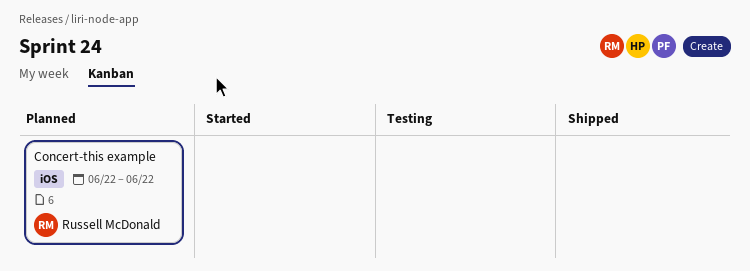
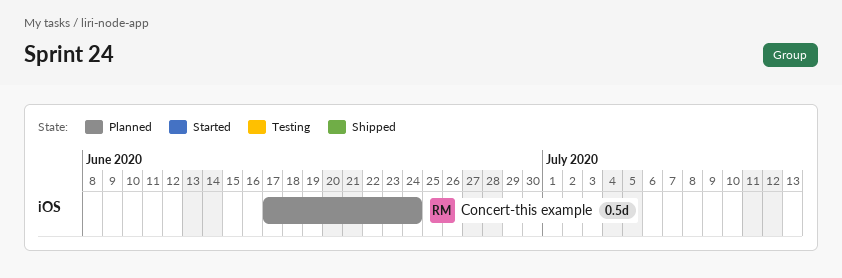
Concert-this example, start: Jun 22 -> Jun 17
Concert-this example, due: Jun 22 -> Jun 24

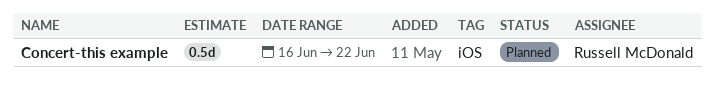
Concert-this example, start: Jun 17 -> Jun 16
Concert-this example, due: Jun 24 -> Jun 22

